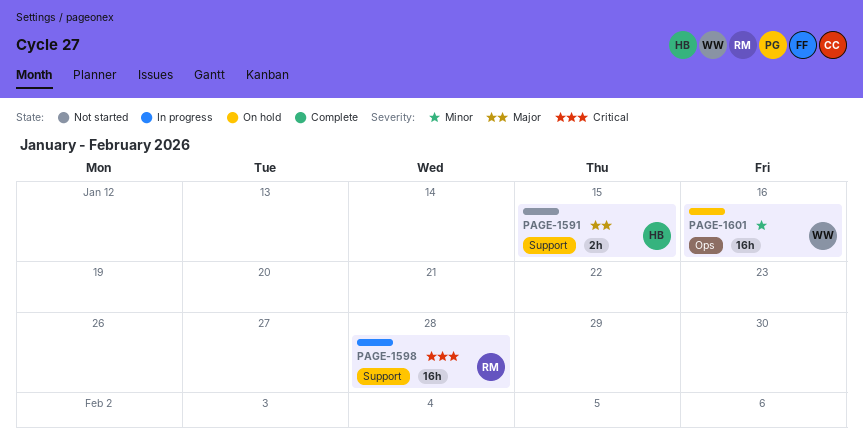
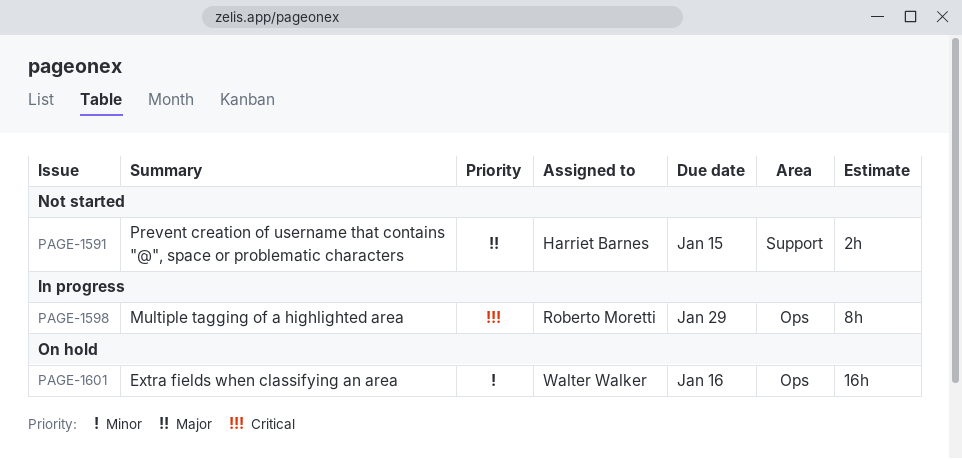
PAGE-1598, label: Support -> Ops
PAGE-1598, estimate: 16h -> 8h
PAGE-1598, due: Jan 28 -> Jan 29

